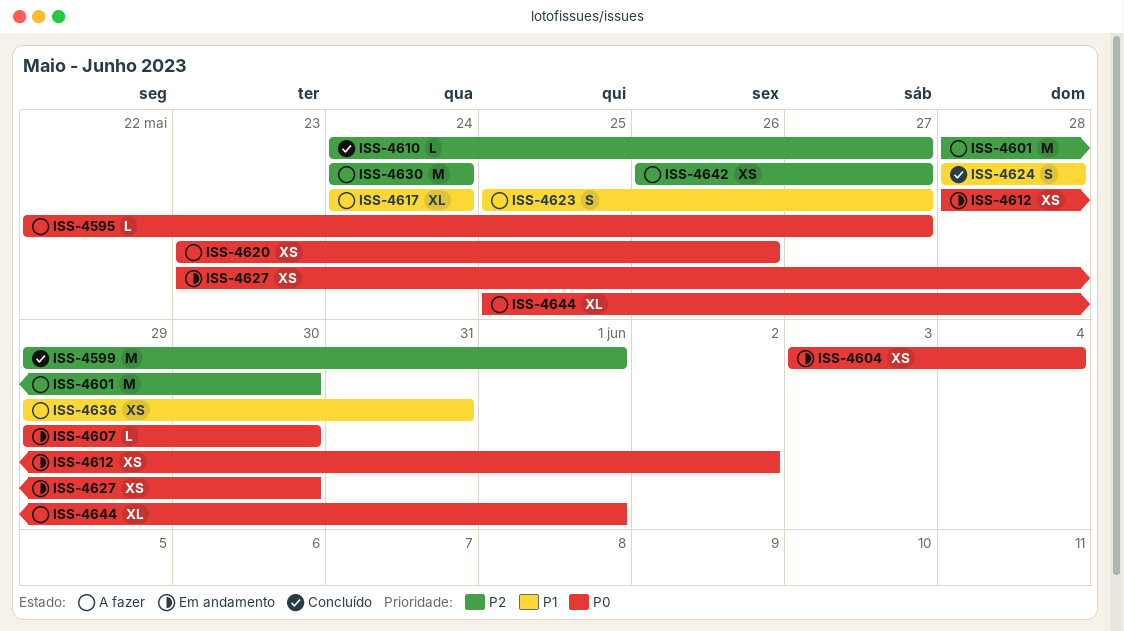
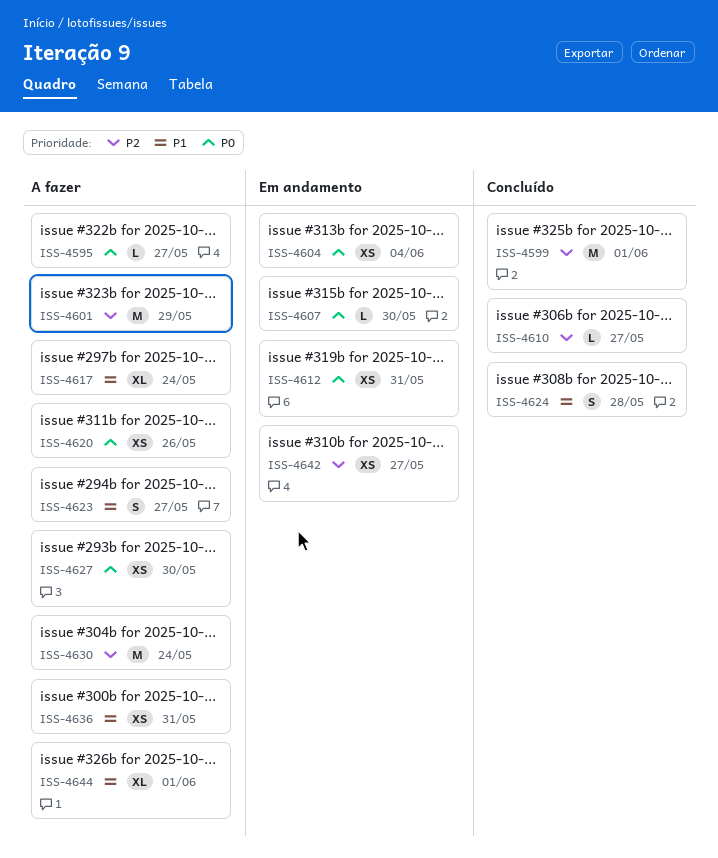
ISS-4601, due: May 30 -> May 29
ISS-4612, due: Jun 2 -> May 31
ISS-4627, status: Em andamento -> A fazer
ISS-4642, status: A fazer -> Em andamento
ISS-4644, priority: P0 -> P1

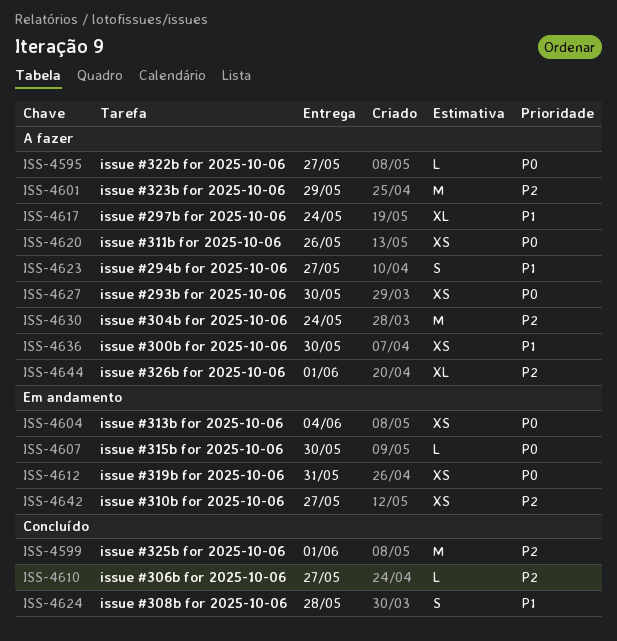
ISS-4636, due: May 31 -> May 30
ISS-4644, priority: P1 -> P2

